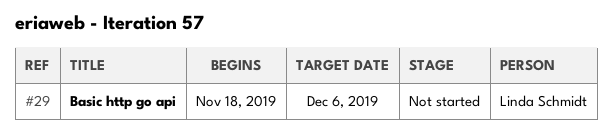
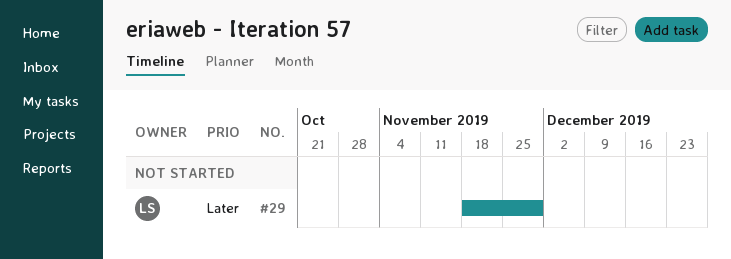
#29, due: Dec 6 -> Nov 29

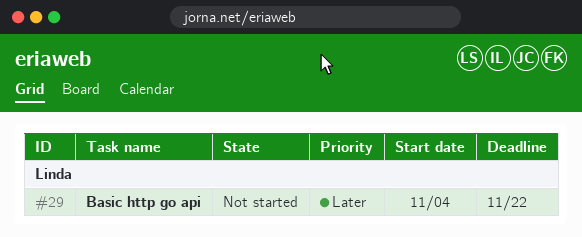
#29, start: Nov 18 -> Nov 4
#29, due: Nov 29 -> Nov 22

